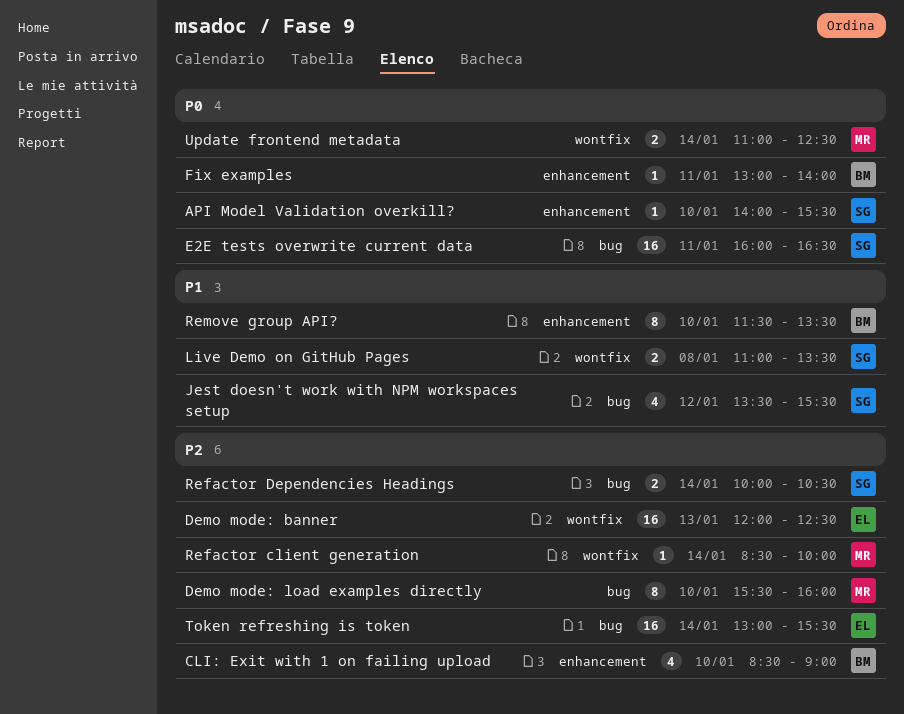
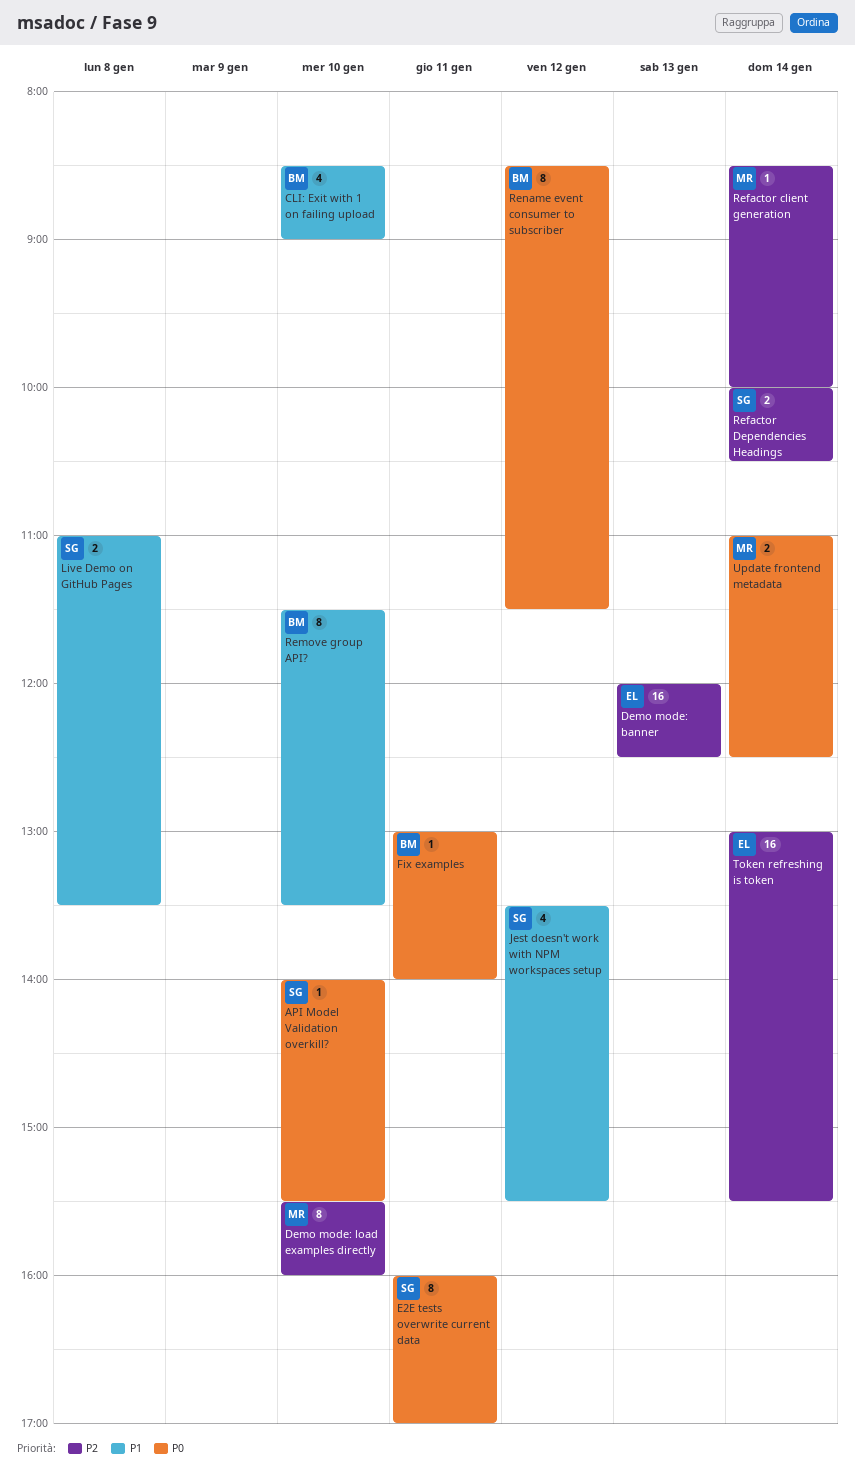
CLI: Exit with 1 on failing upload, priority: P2 -> P1
E2E tests overwrite current data, estimate: 16 -> 8
E2E tests overwrite current data, ends: 16:30 -> 17:00
Rename event consumer to subscriber: none -> present

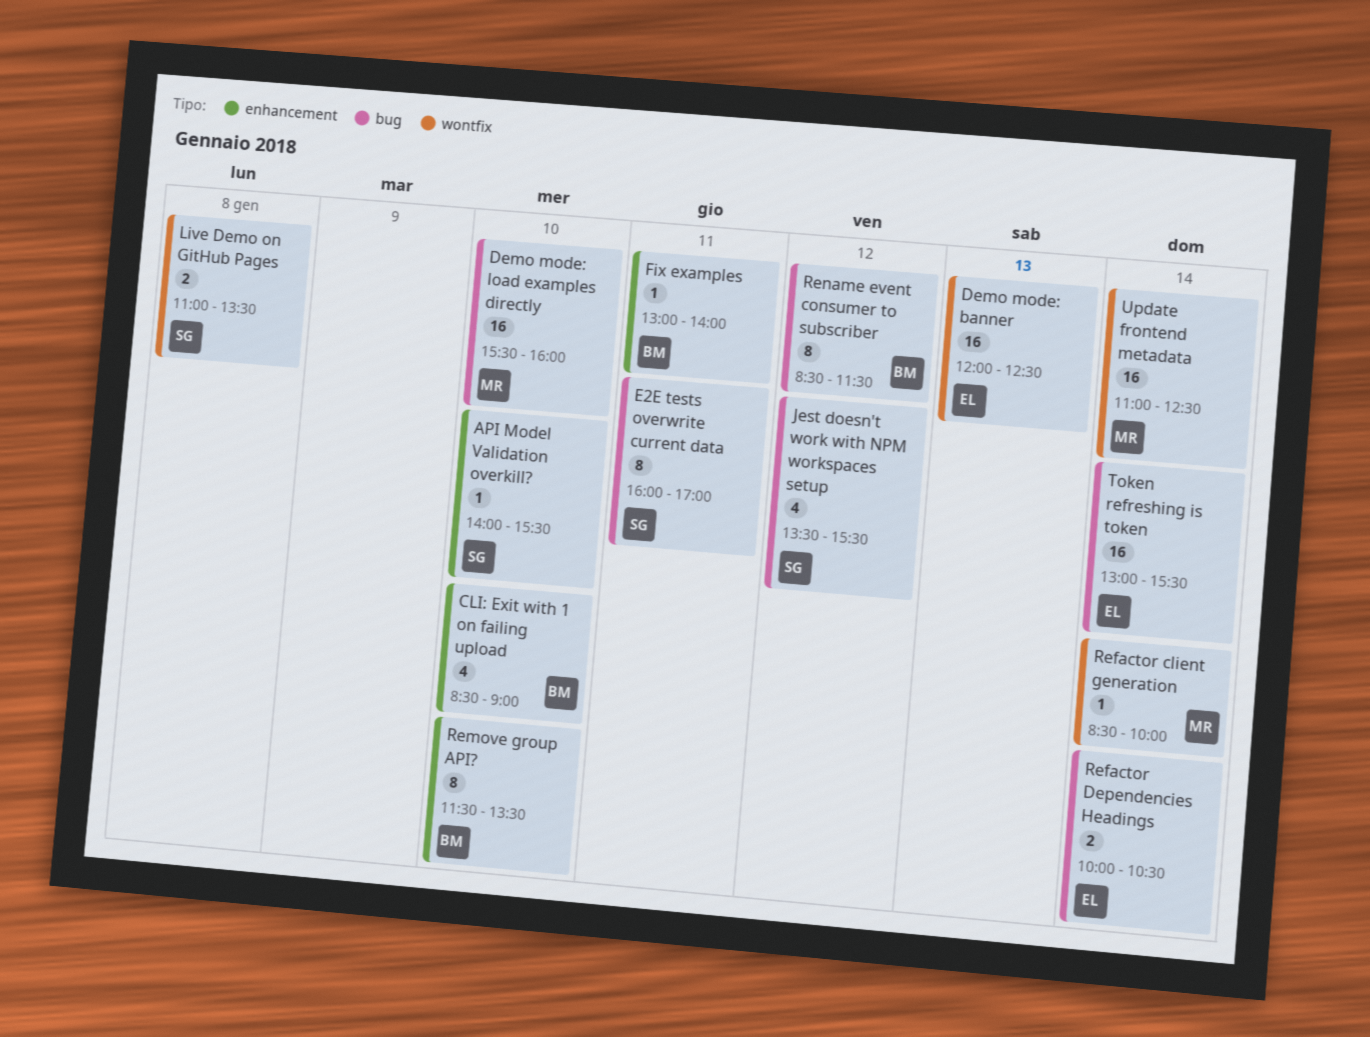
Demo mode: load examples directly, estimate: 8 -> 16
Refactor Dependencies Headings, owner: SG -> EL
Update frontend metadata, estimate: 2 -> 16

